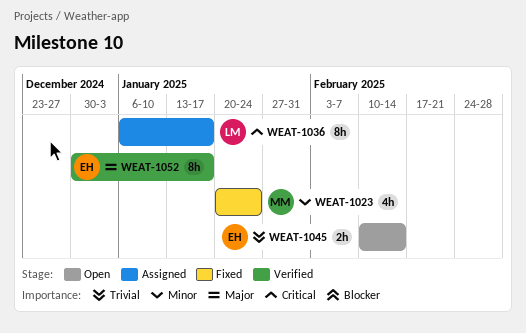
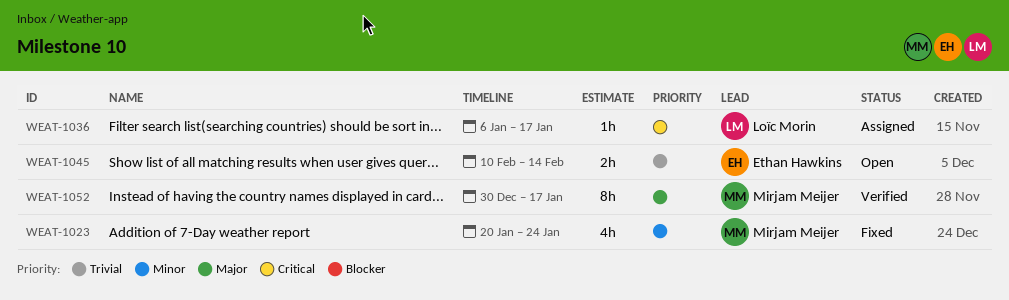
WEAT-1036, estimate: 8h -> 1h
WEAT-1052, owner: Ethan Hawkins -> Mirjam Meijer

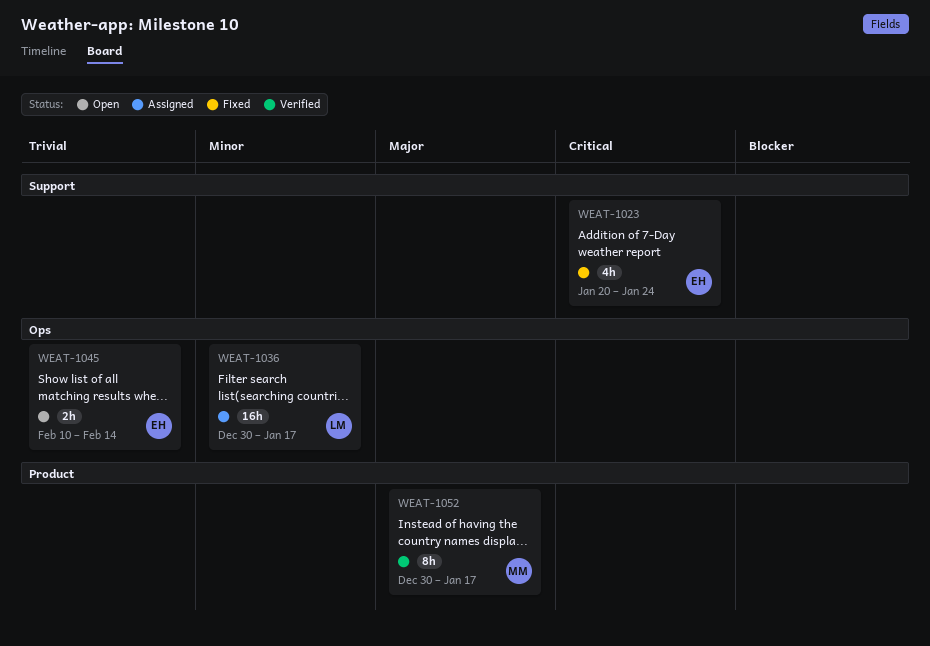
WEAT-1023, owner: Mirjam Meijer -> Ethan Hawkins
WEAT-1023, priority: Minor -> Critical
WEAT-1036, priority: Critical -> Minor
WEAT-1036, estimate: 1h -> 16h
WEAT-1036, start: Jan 6 -> Dec 30

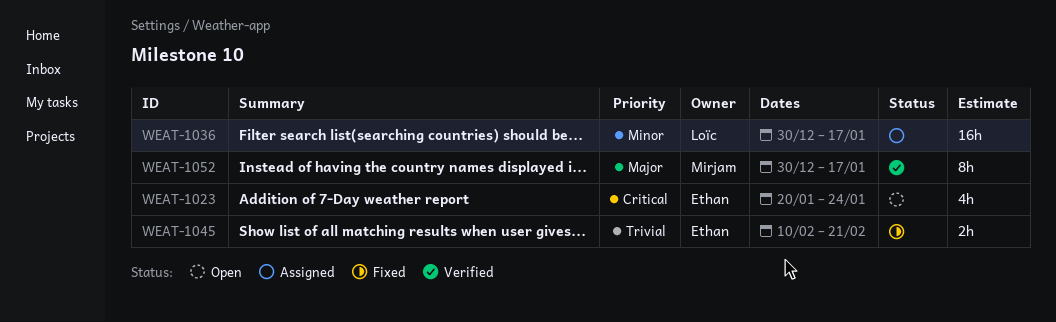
WEAT-1023, status: Fixed -> Open
WEAT-1045, status: Open -> Fixed
WEAT-1045, due: Feb 14 -> Feb 21

